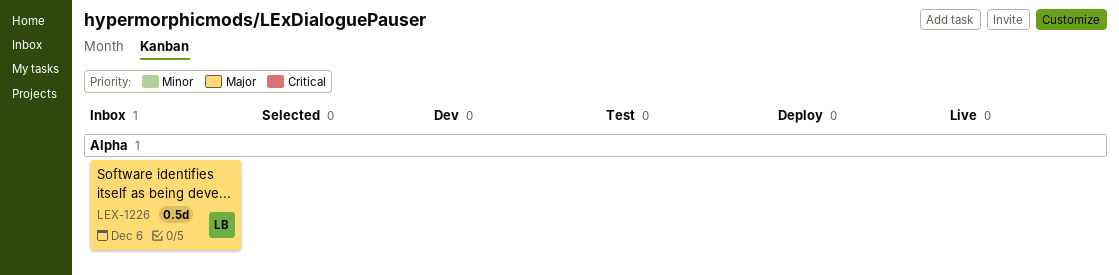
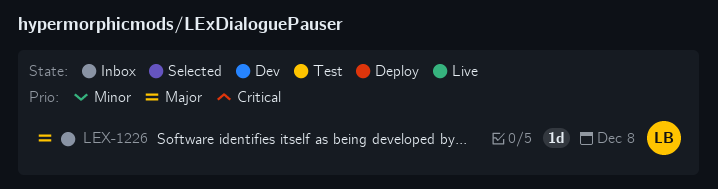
LEX-1226, estimate: 0.5d -> 1d
LEX-1226, due: Dec 6 -> Dec 8

